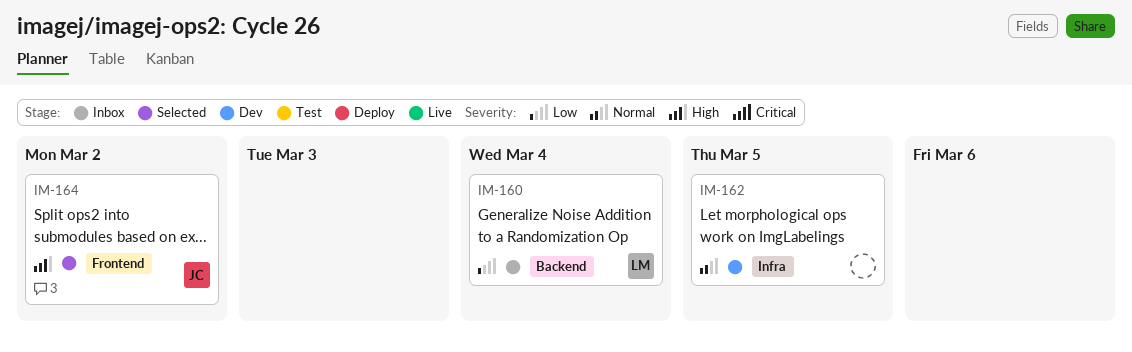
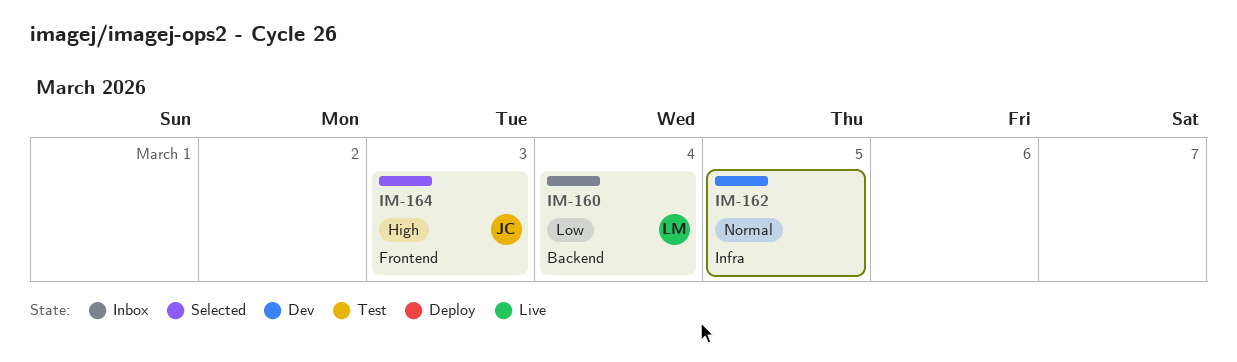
IM-164, due: Mar 2 -> Mar 3

